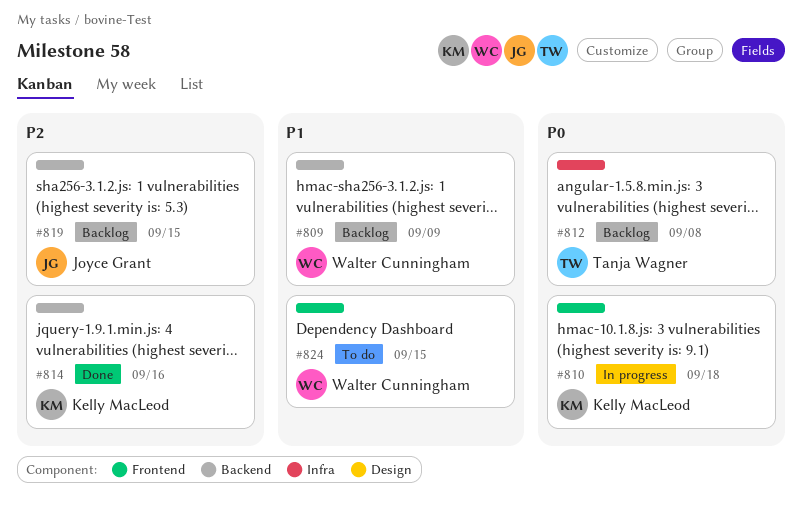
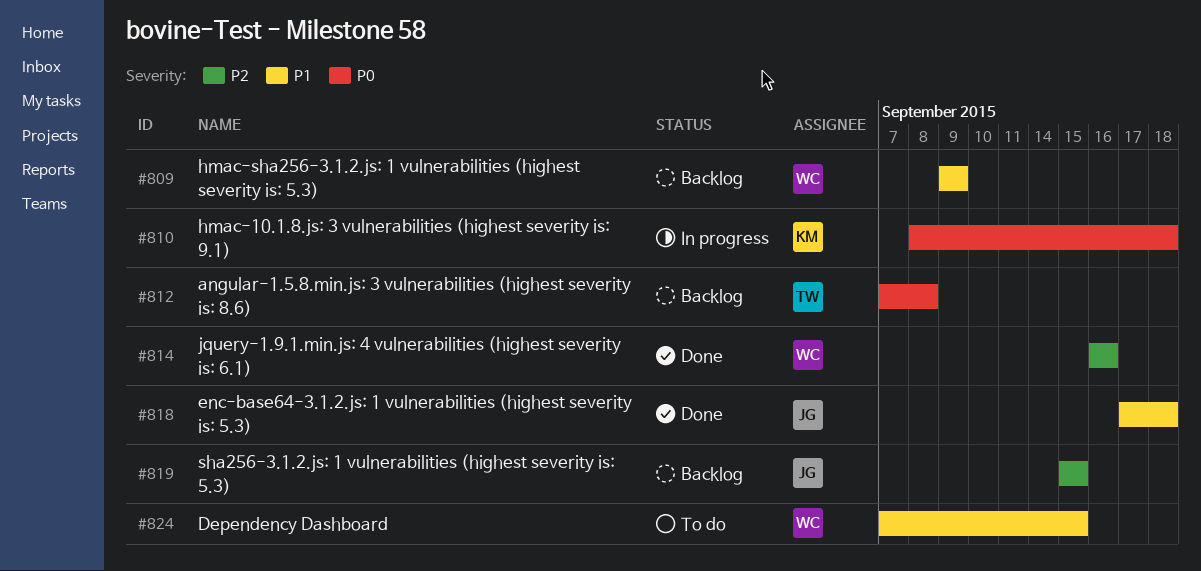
#814, owner: Kelly MacLeod -> Walter Cunningham
#818: none -> present

